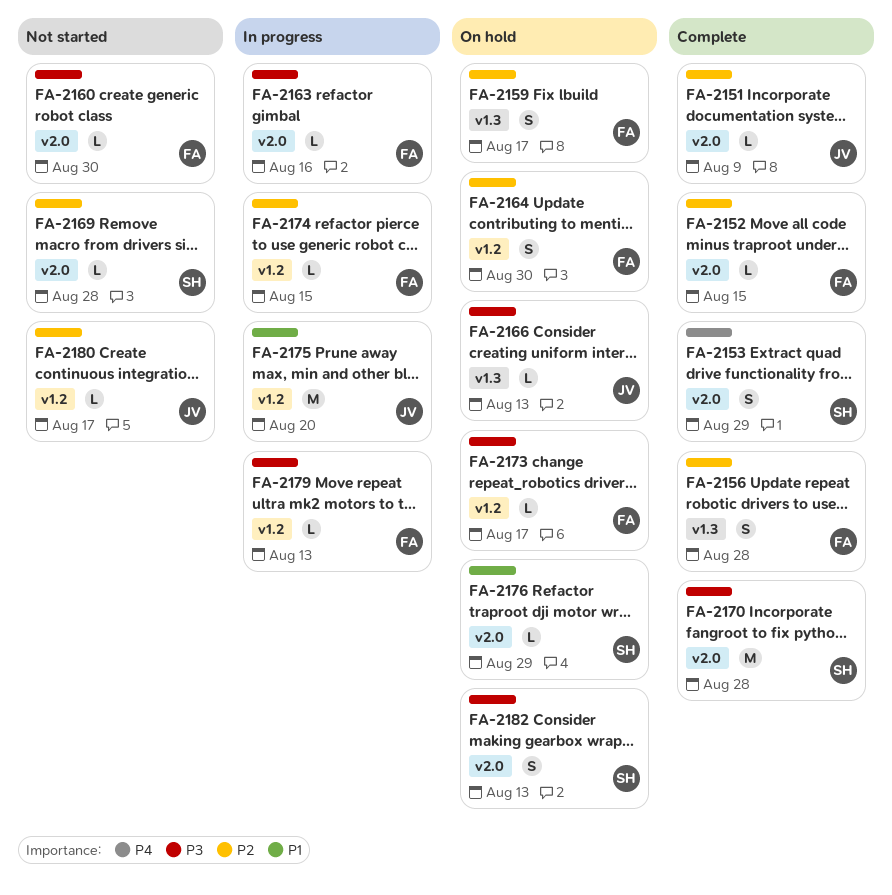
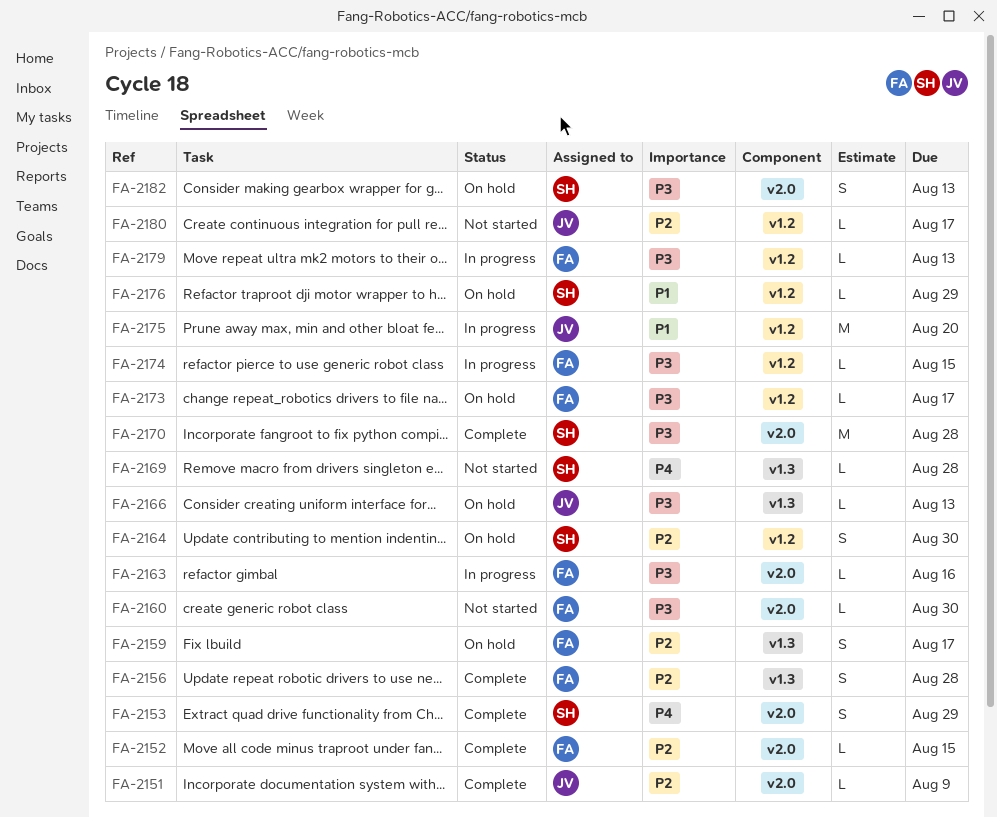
FA-2164, owner: FA -> SH
FA-2169, priority: P2 -> P4
FA-2169, label: v2.0 -> v1.3
FA-2174, priority: P2 -> P3
FA-2176, label: v2.0 -> v1.2

